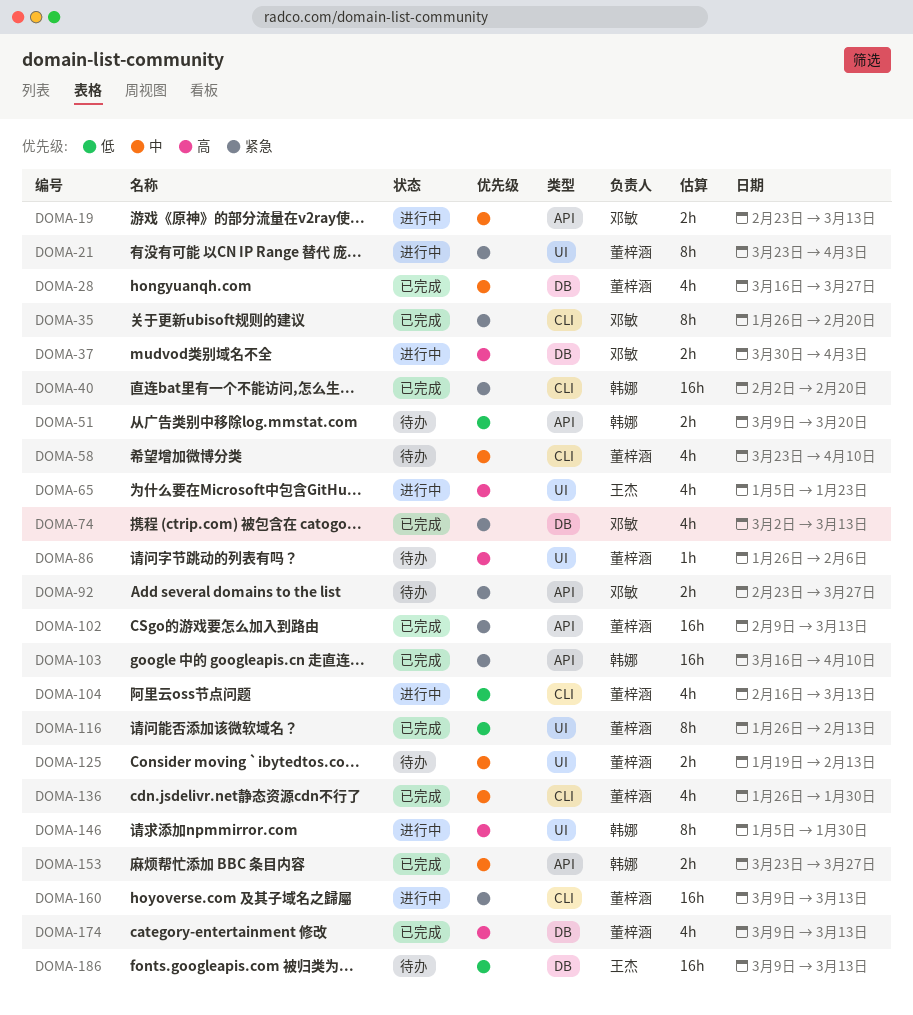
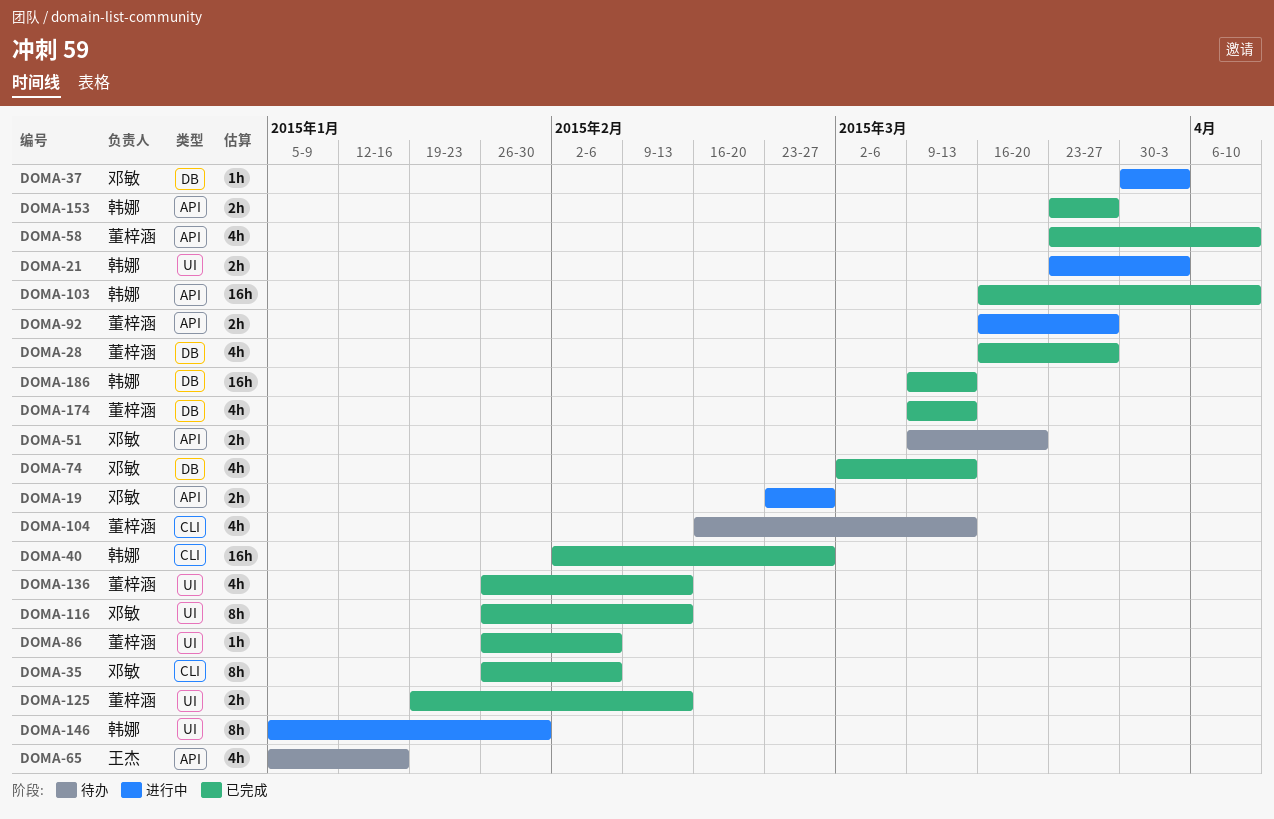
DOMA-19, due: Mar 13 -> Feb 27
DOMA-21, owner: 董梓涵 -> 韩娜
DOMA-21, estimate: 8h -> 2h
DOMA-35, due: Feb 20 -> Feb 6
DOMA-37, estimate: 2h -> 1h
DOMA-40, due: Feb 20 -> Feb 27
DOMA-51, owner: 韩娜 -> 邓敏
DOMA-58, status: 待办 -> 已完成
DOMA-58, label: CLI -> API
DOMA-65, status: 进行中 -> 待办
DOMA-65, label: UI -> API
DOMA-65, due: Jan 23 -> Jan 16
DOMA-86, status: 待办 -> 已完成
DOMA-92, status: 待办 -> 进行中
DOMA-92, owner: 邓敏 -> 董梓涵
DOMA-92, start: Feb 23 -> Mar 16
DOMA-102: present -> none
DOMA-104, status: 进行中 -> 待办
DOMA-116, owner: 董梓涵 -> 邓敏
DOMA-125, status: 待办 -> 已完成
DOMA-136, label: CLI -> UI
DOMA-136, due: Jan 30 -> Feb 13
DOMA-160: present -> none
DOMA-186, status: 待办 -> 已完成
DOMA-186, owner: 王杰 -> 韩娜

